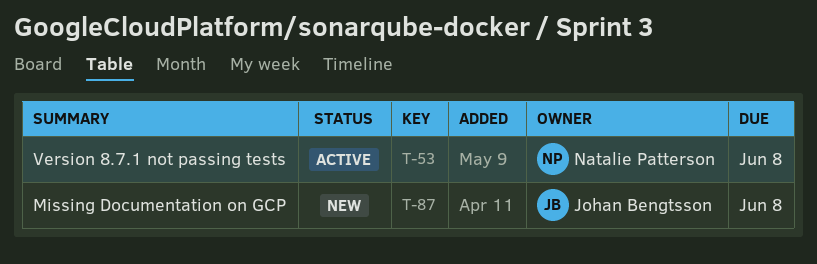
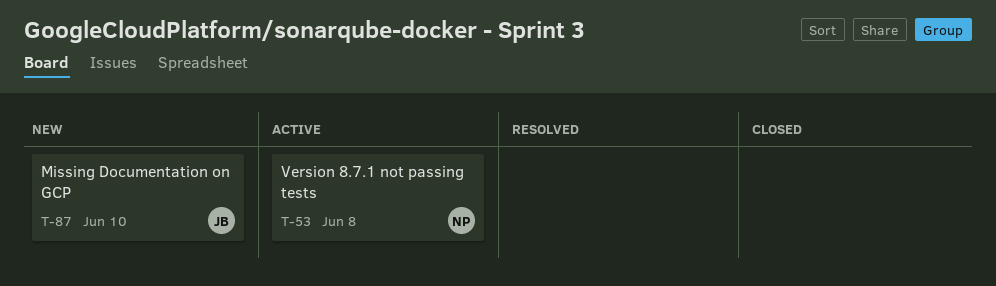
T-87, due: Jun 8 -> Jun 10

